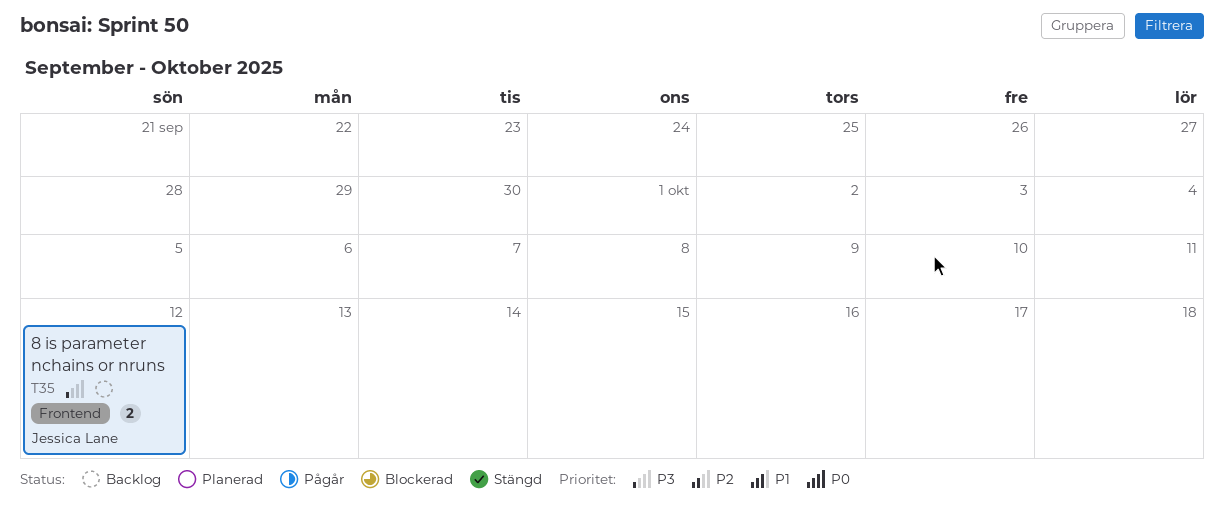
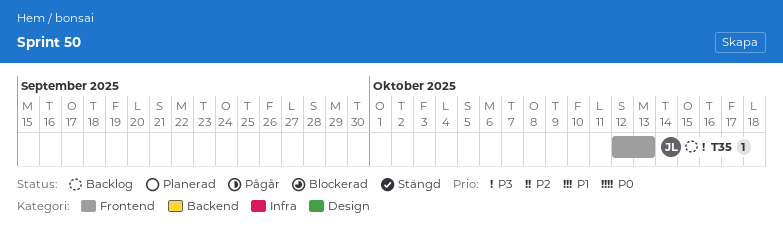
T35, estimate: 2 -> 1
T35, due: Oct 12 -> Oct 13

